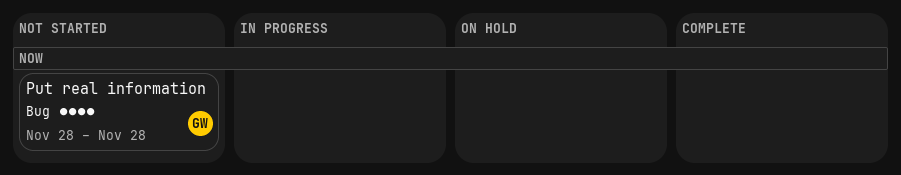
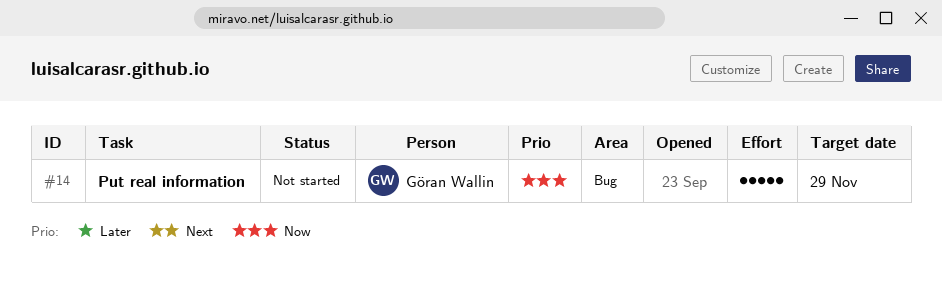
Put real information, estimate: 4 -> 5
Put real information, due: Nov 28 -> Nov 29

